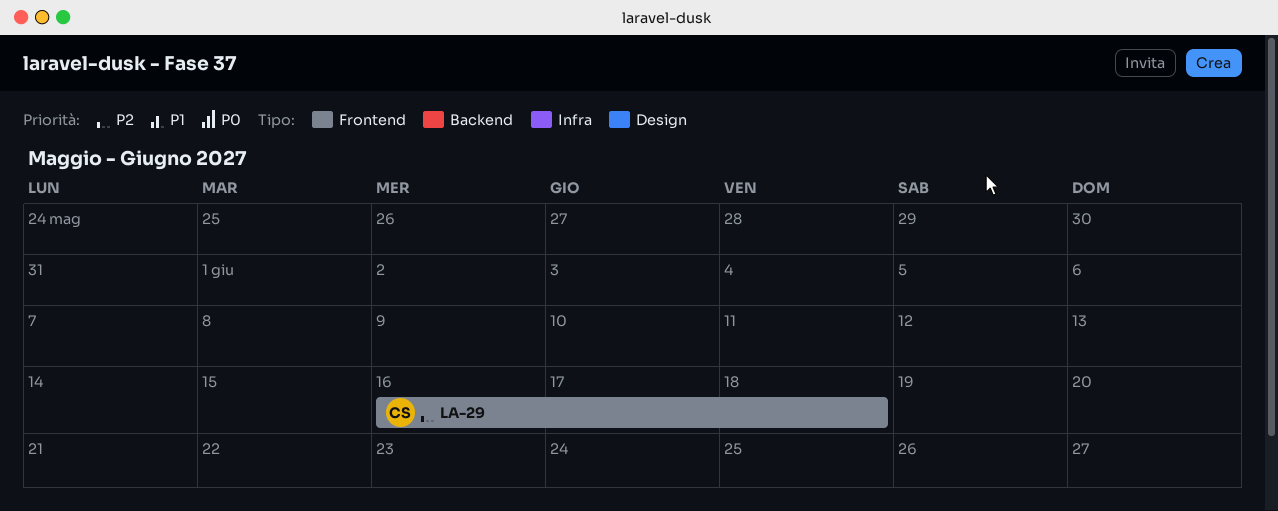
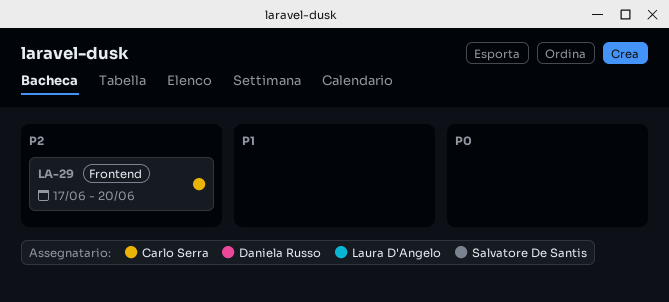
LA-29, start: Jun 16 -> Jun 17
LA-29, due: Jun 18 -> Jun 20

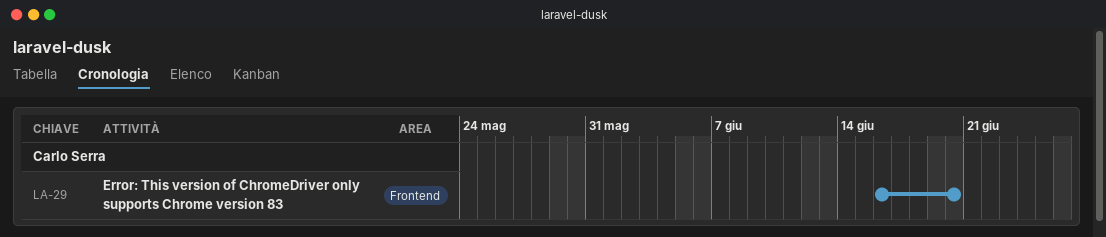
LA-29, start: Jun 17 -> Jun 16

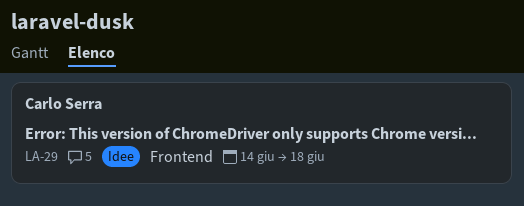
LA-29, start: Jun 16 -> Jun 14
LA-29, due: Jun 20 -> Jun 18

